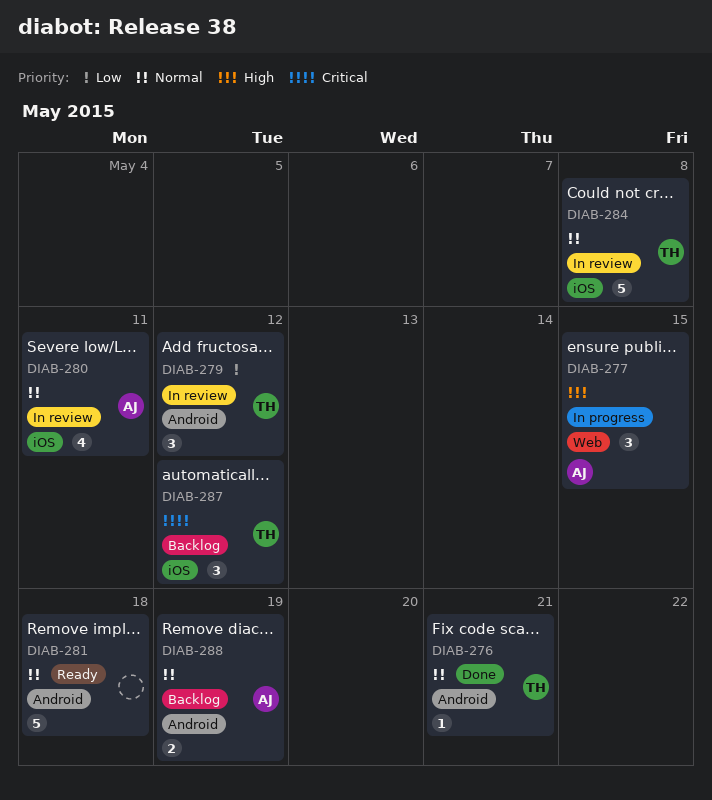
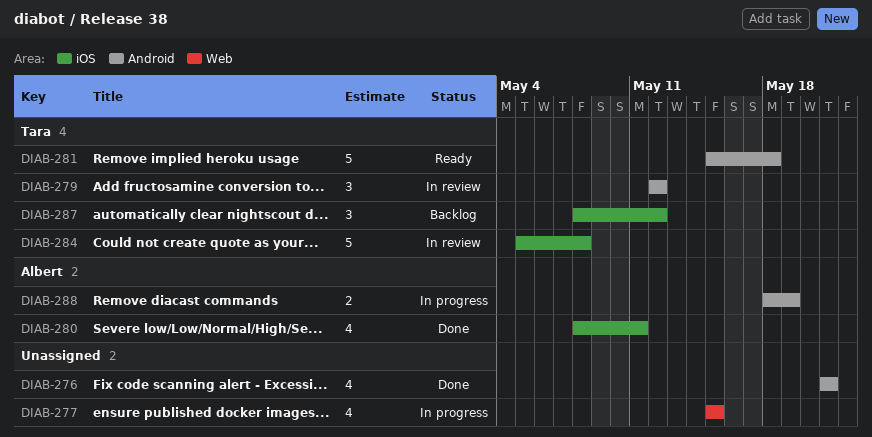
DIAB-276, owner: Tara -> none
DIAB-276, estimate: 1 -> 4
DIAB-277, owner: Albert -> none
DIAB-277, estimate: 3 -> 4
DIAB-280, status: In review -> Done
DIAB-281, owner: none -> Tara
DIAB-288, status: Backlog -> In progress

